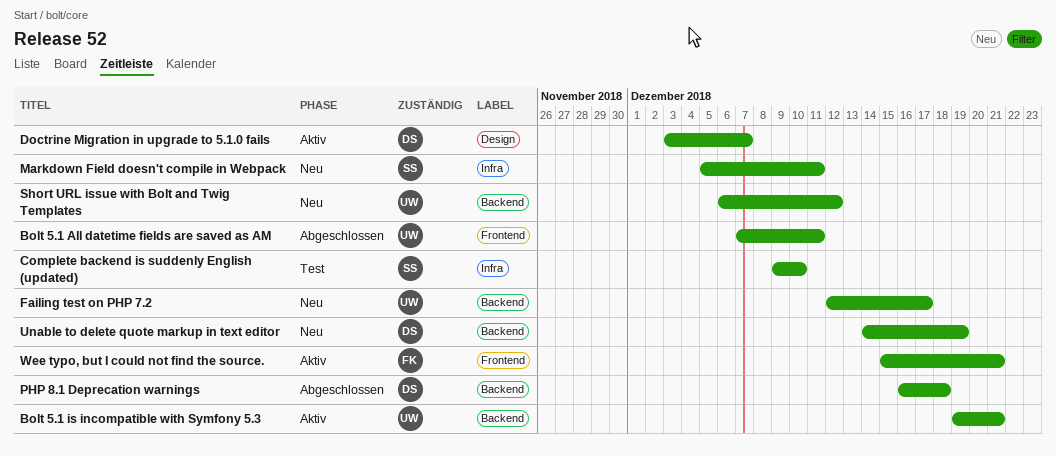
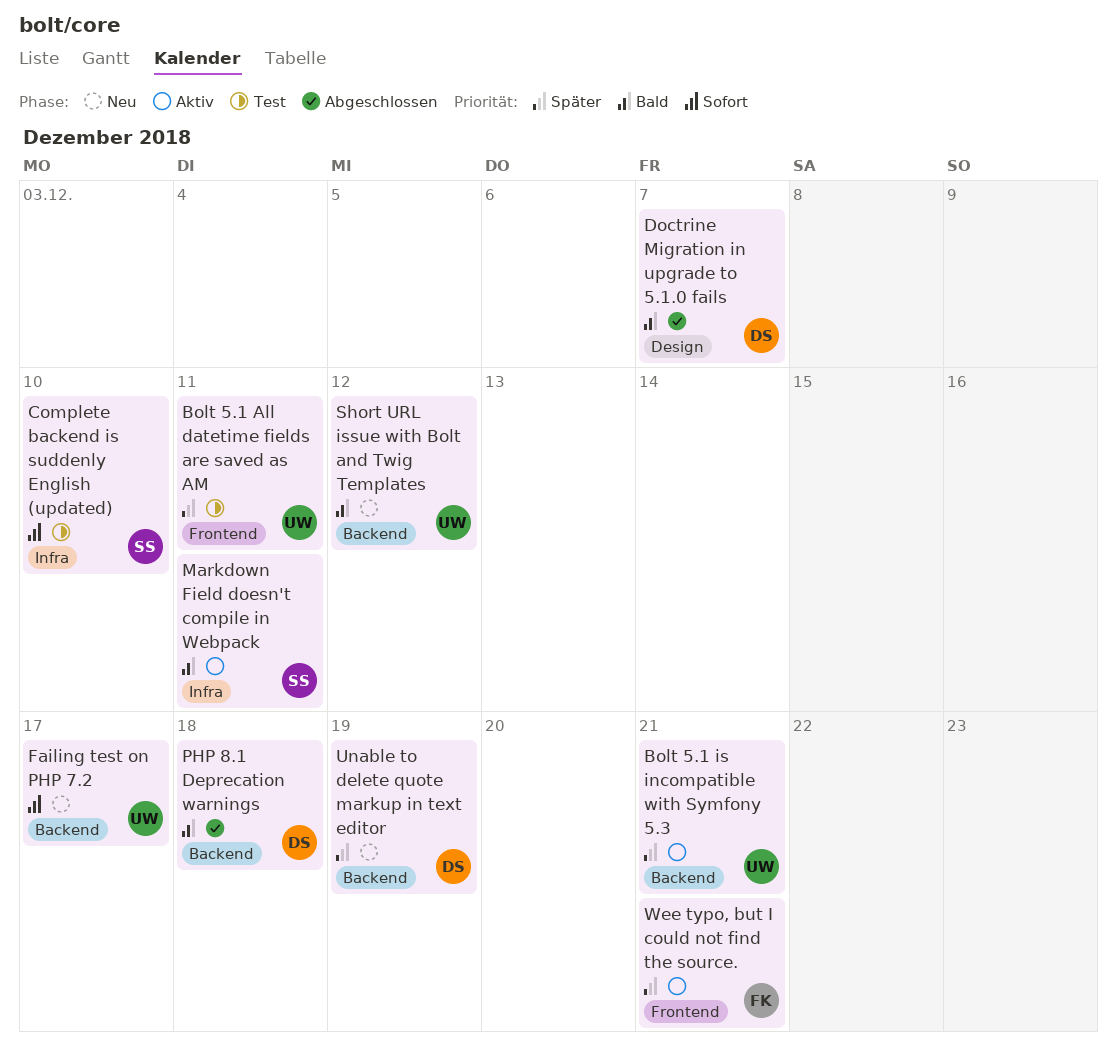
Bolt 5.1 All datetime fields are saved as AM, status: Abgeschlossen -> Test
Doctrine Migration in upgrade to 5.1.0 fails, status: Aktiv -> Abgeschlossen
Markdown Field doesn't compile in Webpack, status: Neu -> Aktiv

